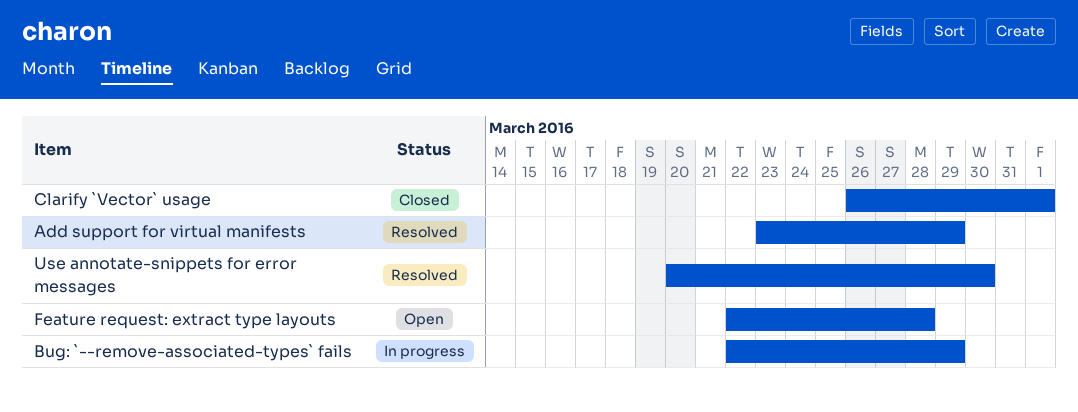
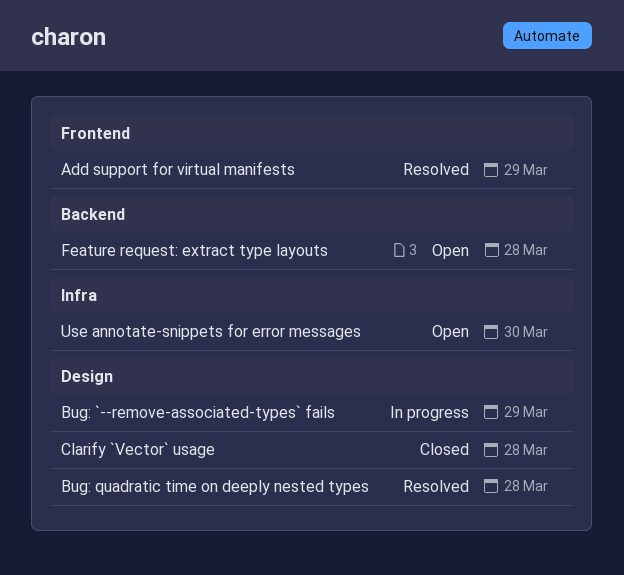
Bug: quadratic time on deeply nested types: none -> present
Clarify `Vector` usage, due: Apr 1 -> Mar 28
Use annotate-snippets for error messages, status: Resolved -> Open

